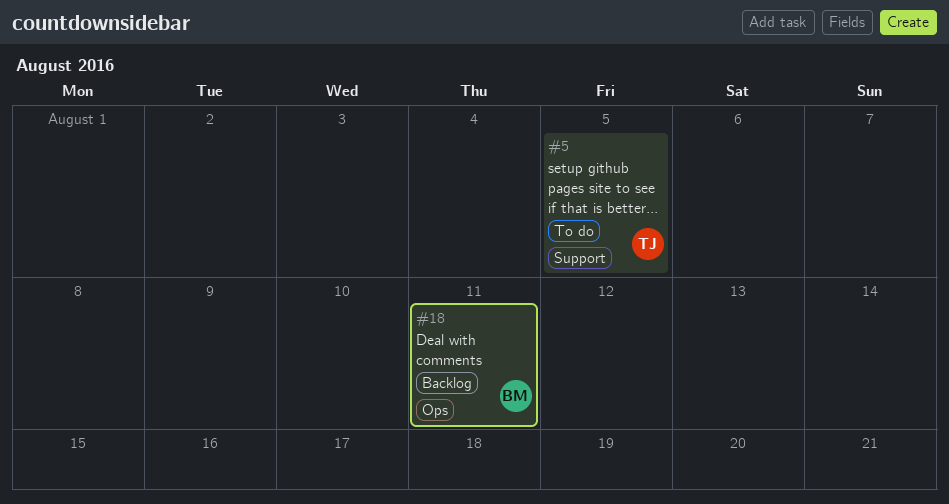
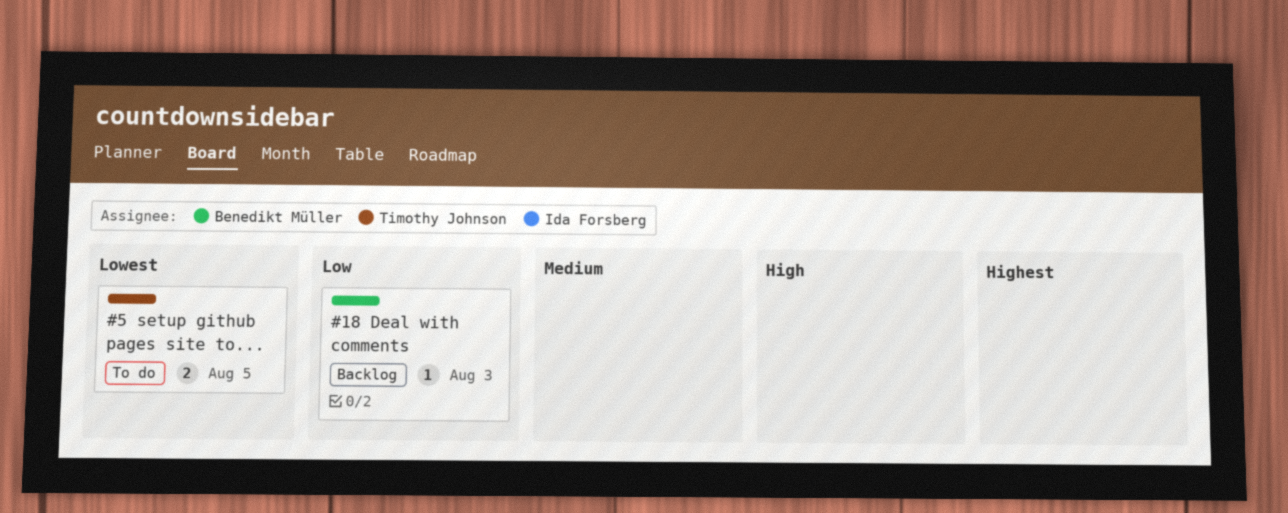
#18, due: Aug 11 -> Aug 3

